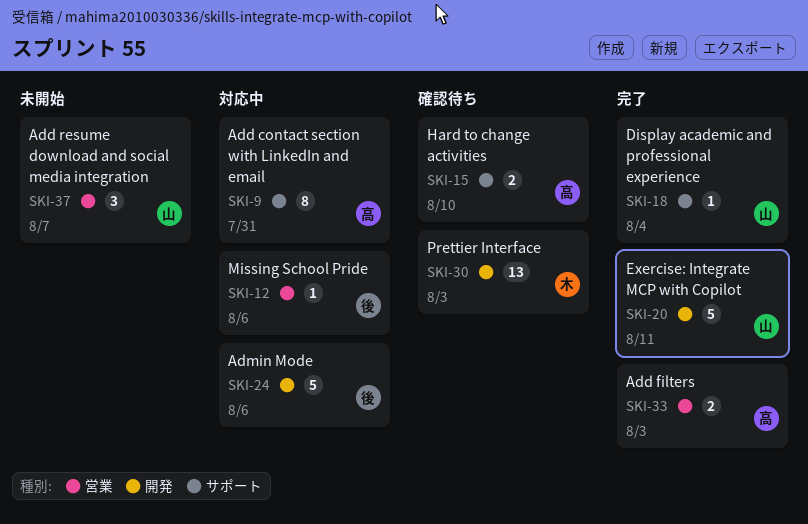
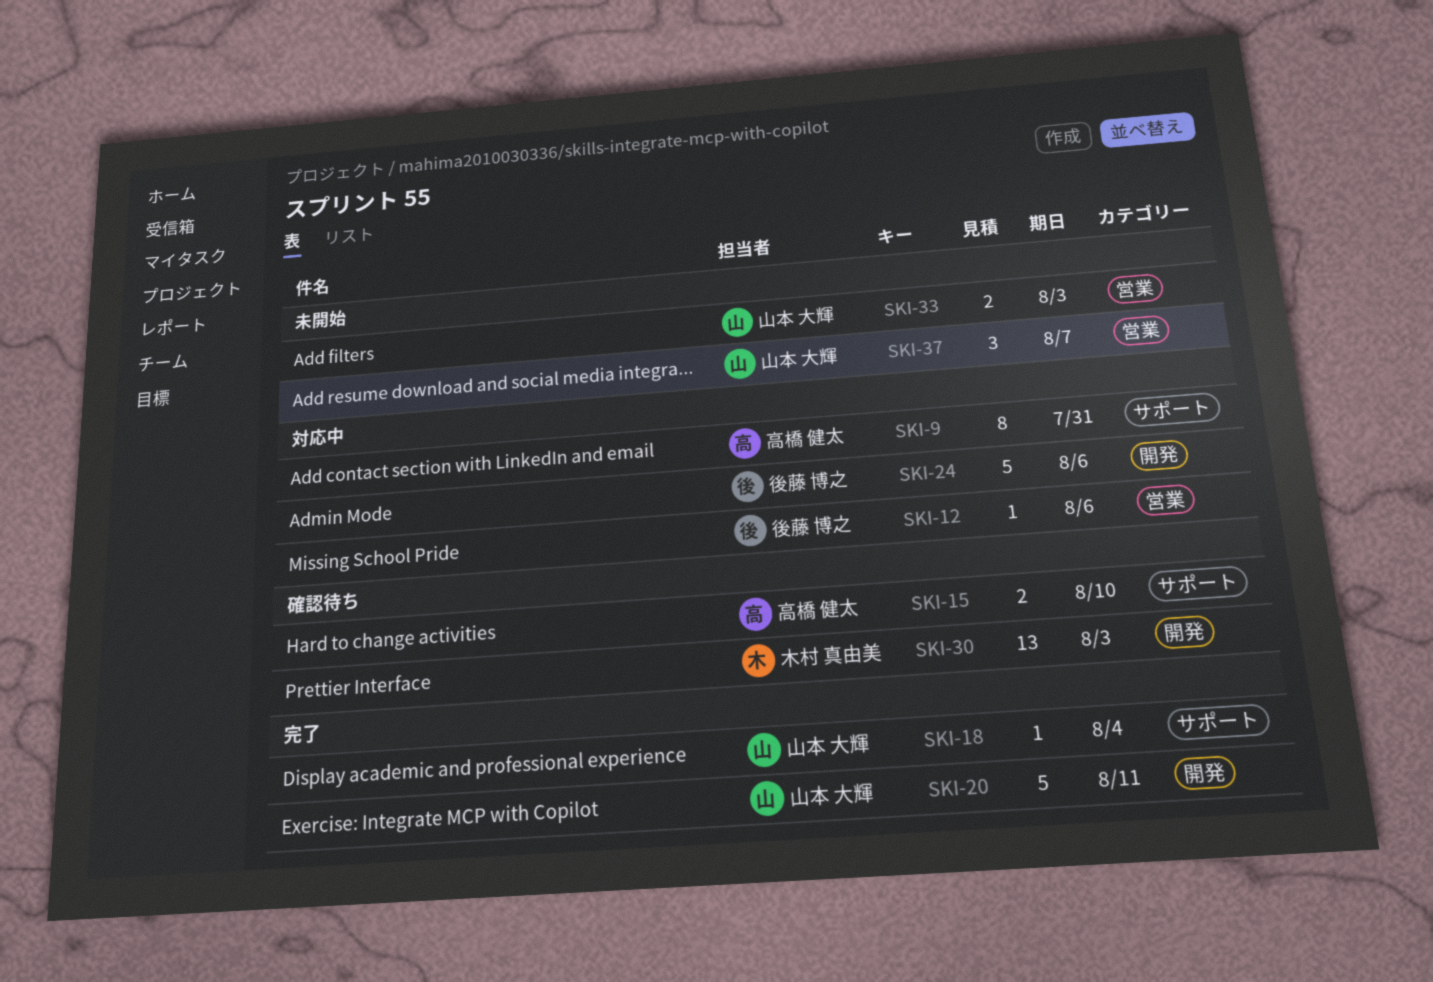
SKI-33, status: 完了 -> 未開始
SKI-33, owner: 高橋 健太 -> 山本 大輝

